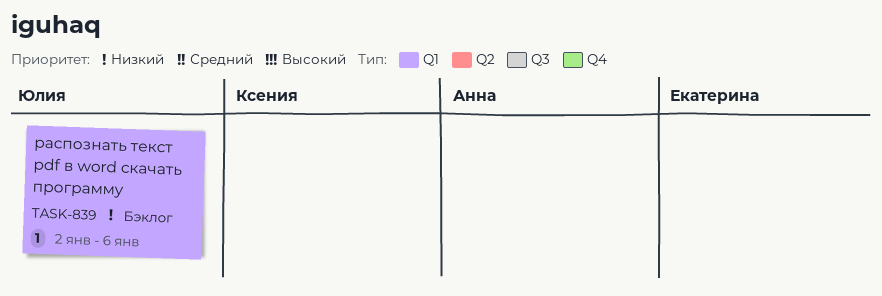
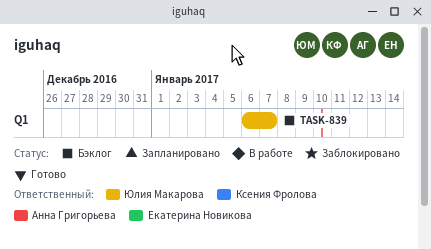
TASK-839, start: Jan 2 -> Jan 6
TASK-839, due: Jan 6 -> Jan 7

